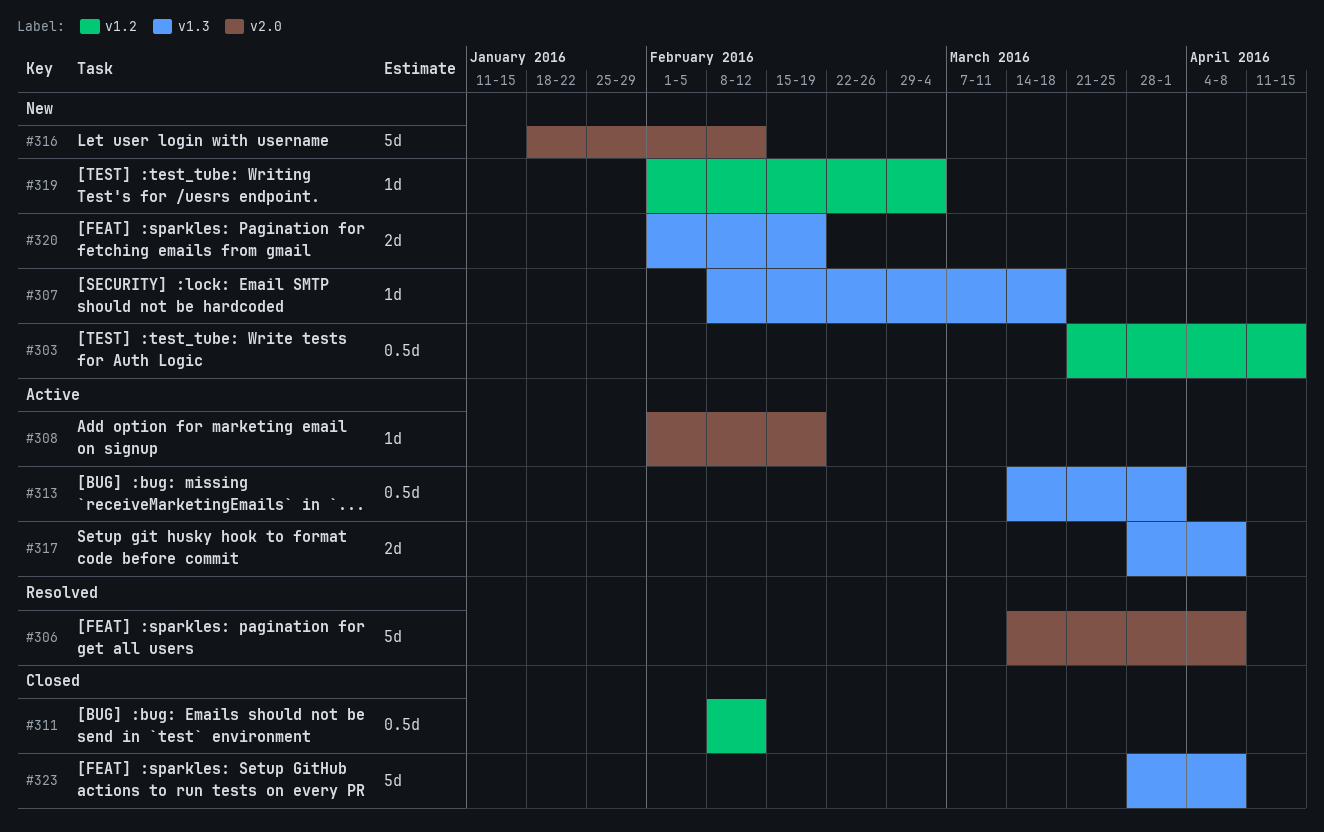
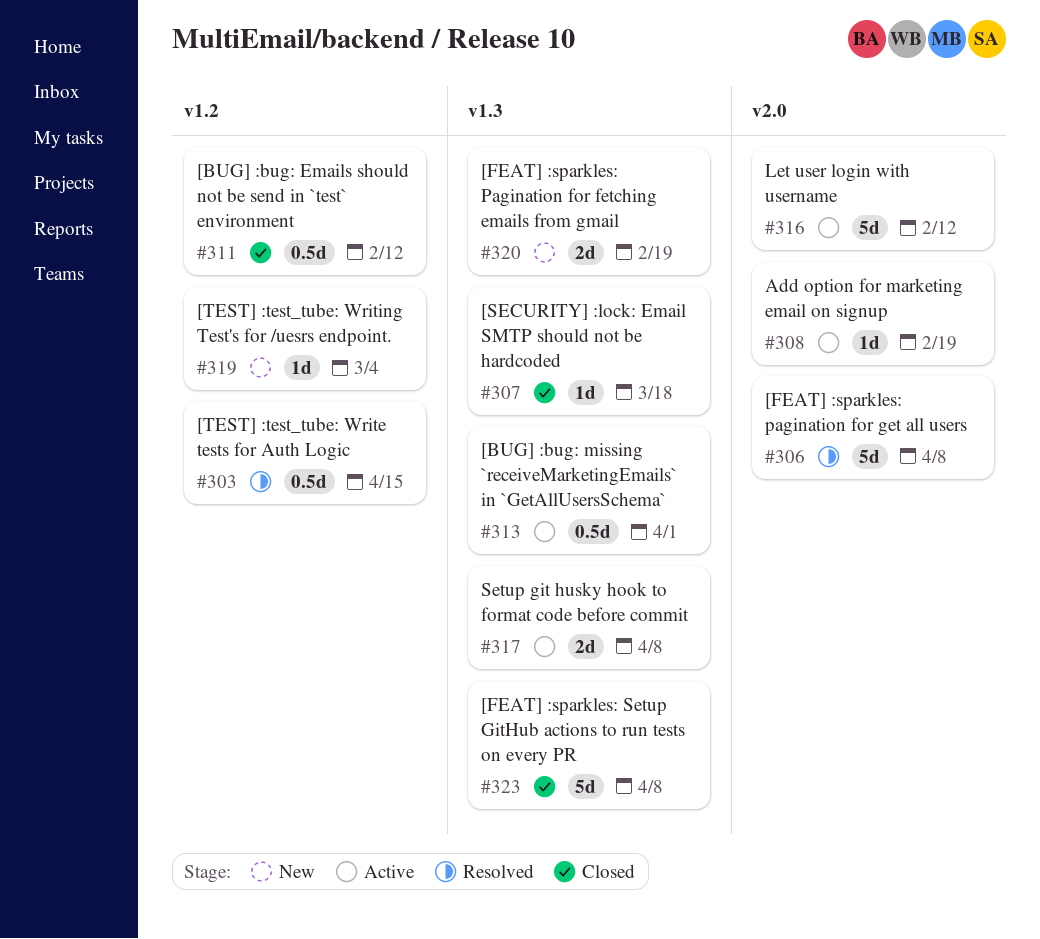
#303, status: New -> Resolved
#307, status: New -> Closed
#316, status: New -> Active

